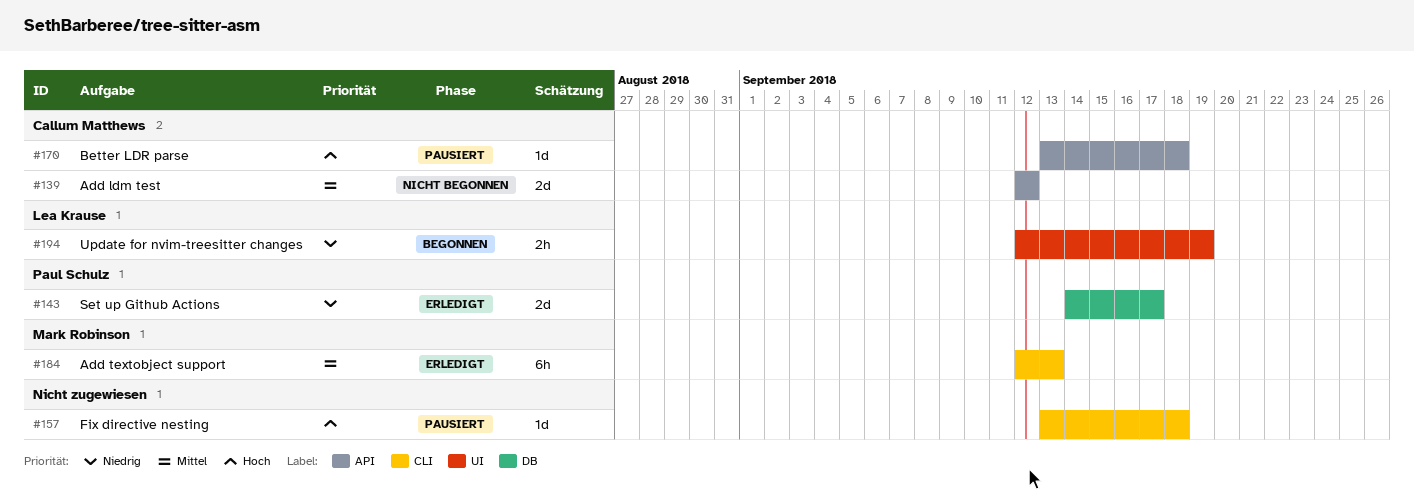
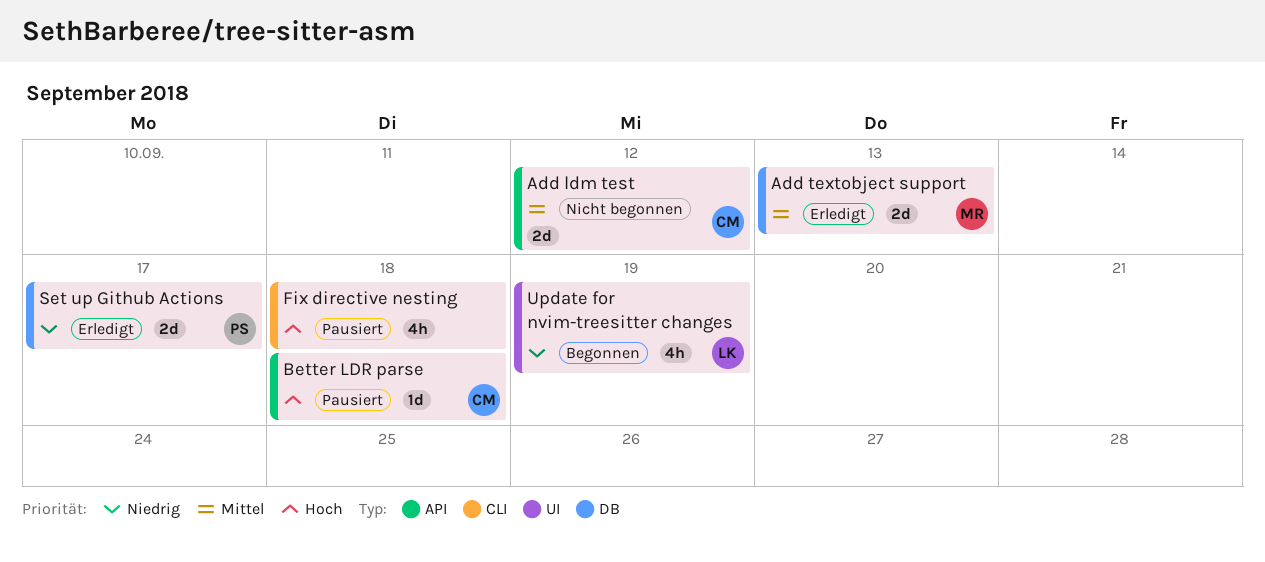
Add textobject support, label: CLI -> DB
Add textobject support, estimate: 6h -> 2d
Fix directive nesting, estimate: 1d -> 4h
Update for nvim-treesitter changes, estimate: 2h -> 4h

